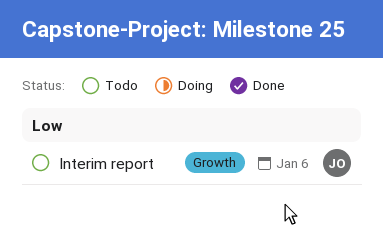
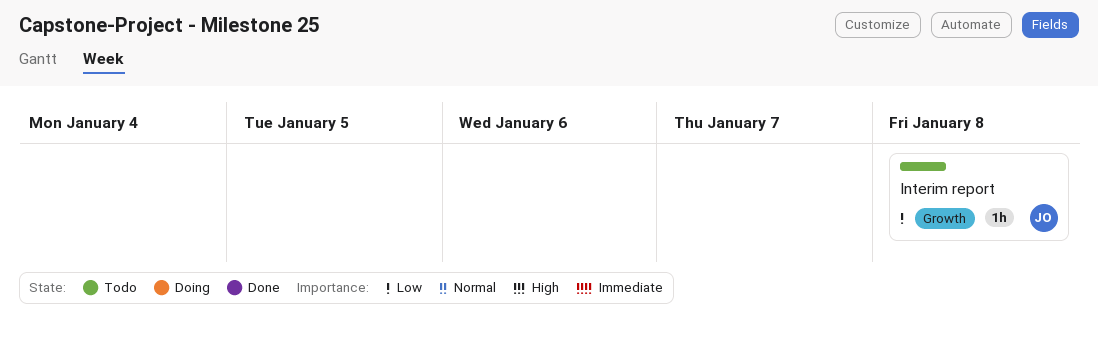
Interim report, due: Jan 6 -> Jan 8

